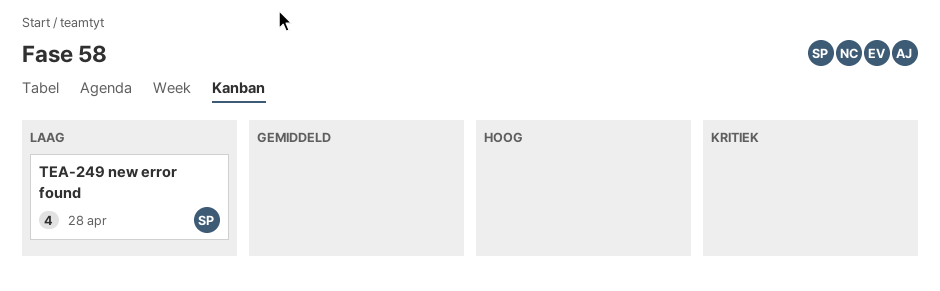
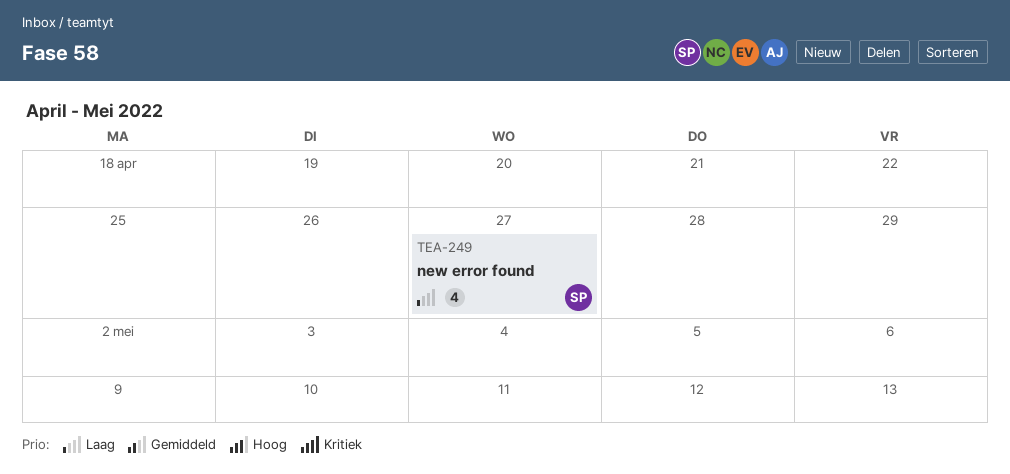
TEA-249, due: Apr 28 -> Apr 27

